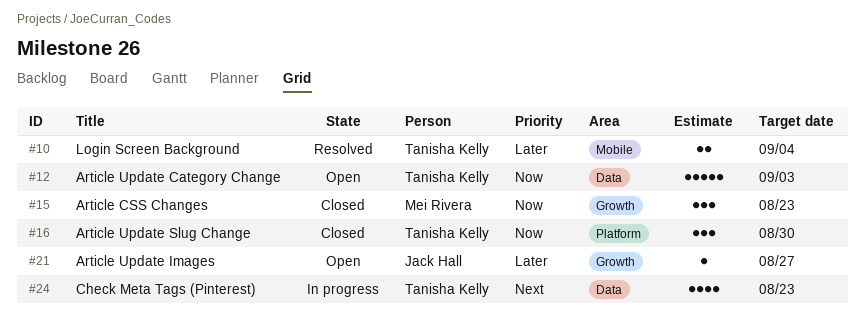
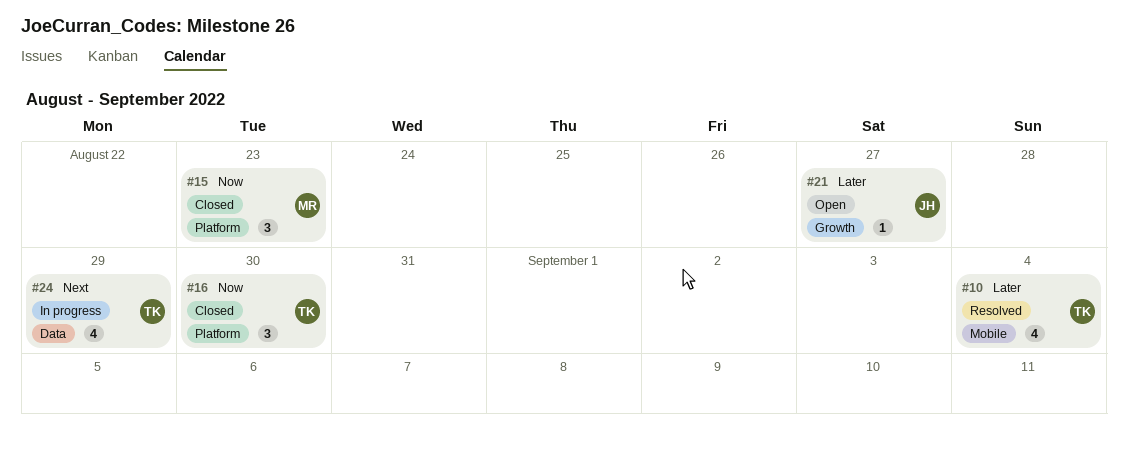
#10, estimate: 2 -> 4
#12: present -> none
#15, label: Growth -> Platform
#24, due: Aug 23 -> Aug 29

